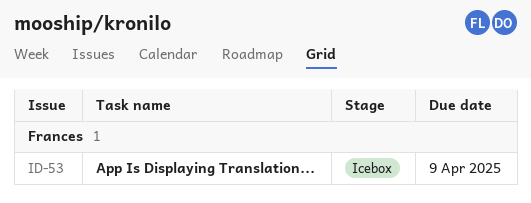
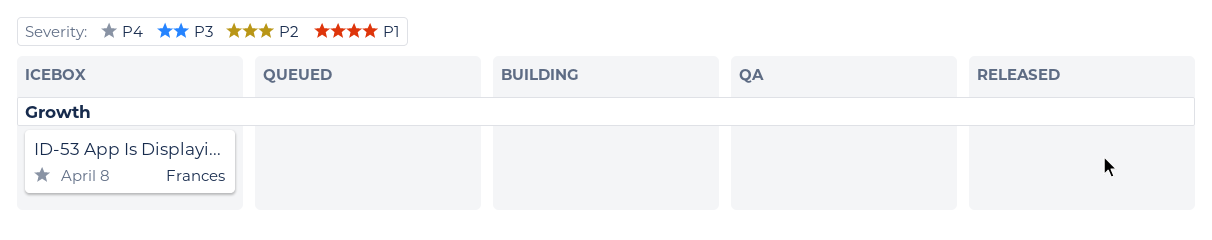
ID-53, due: Apr 9 -> Apr 8

